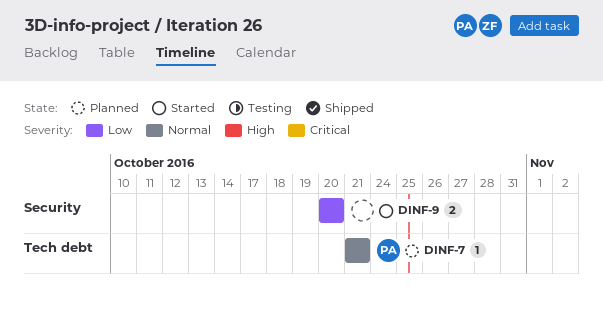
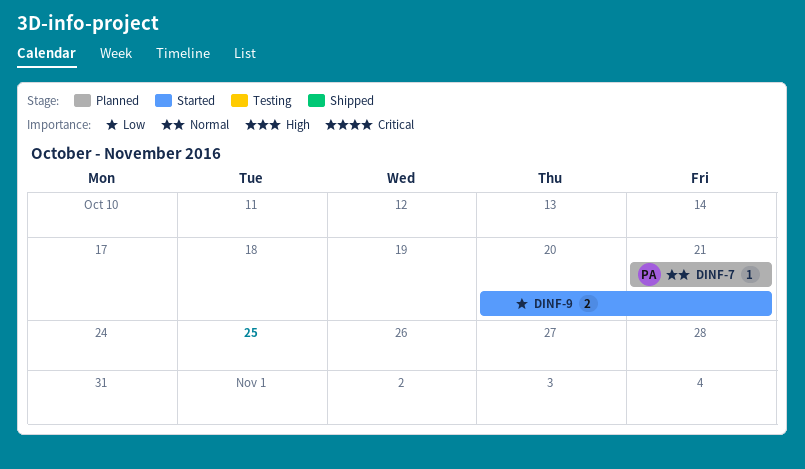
DINF-9, due: Oct 20 -> Oct 21

